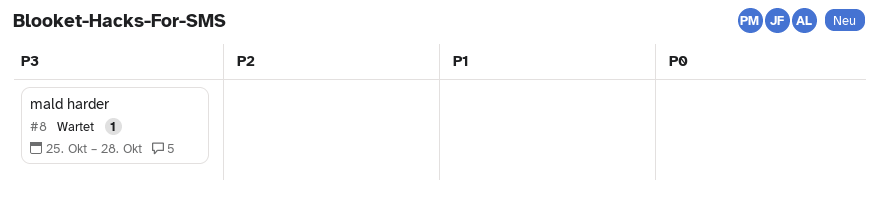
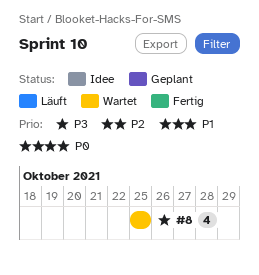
#8, estimate: 1 -> 4
#8, due: Oct 28 -> Oct 25

